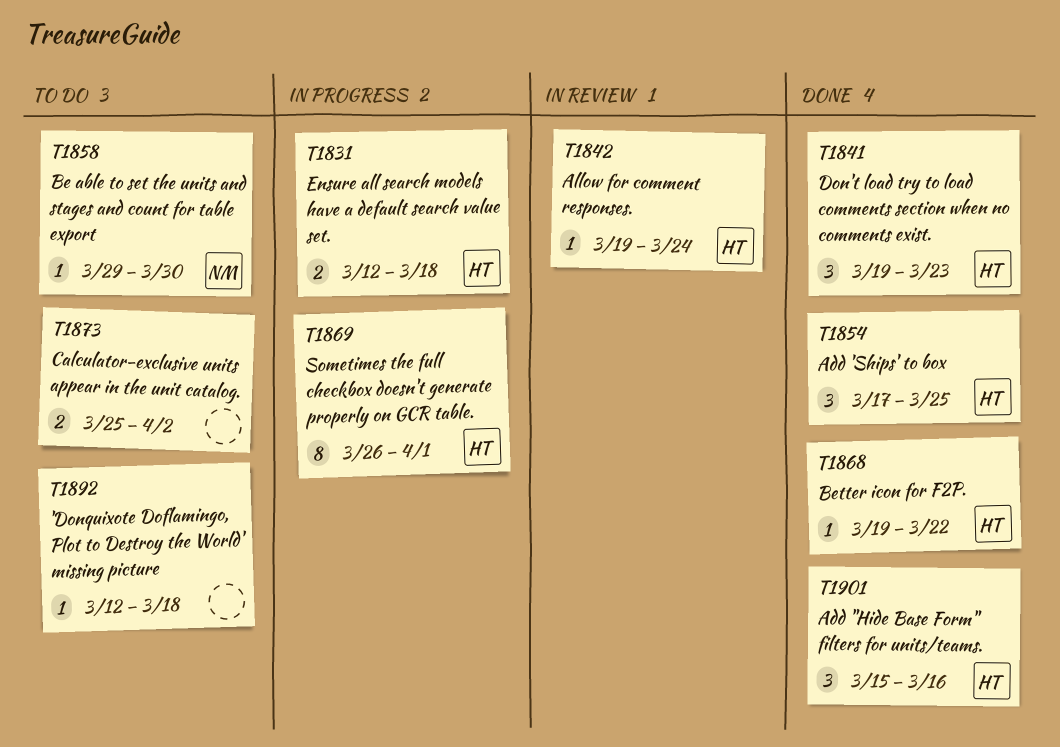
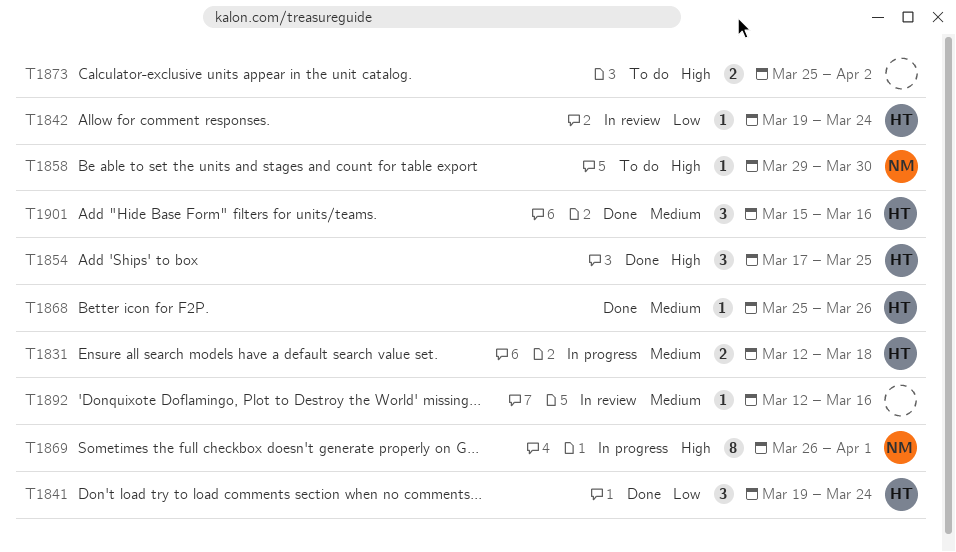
T1841, due: Mar 23 -> Mar 24
T1868, start: Mar 19 -> Mar 25
T1868, due: Mar 22 -> Mar 26
T1869, owner: HT -> NM
T1892, status: To do -> In review
T1892, due: Mar 18 -> Mar 16

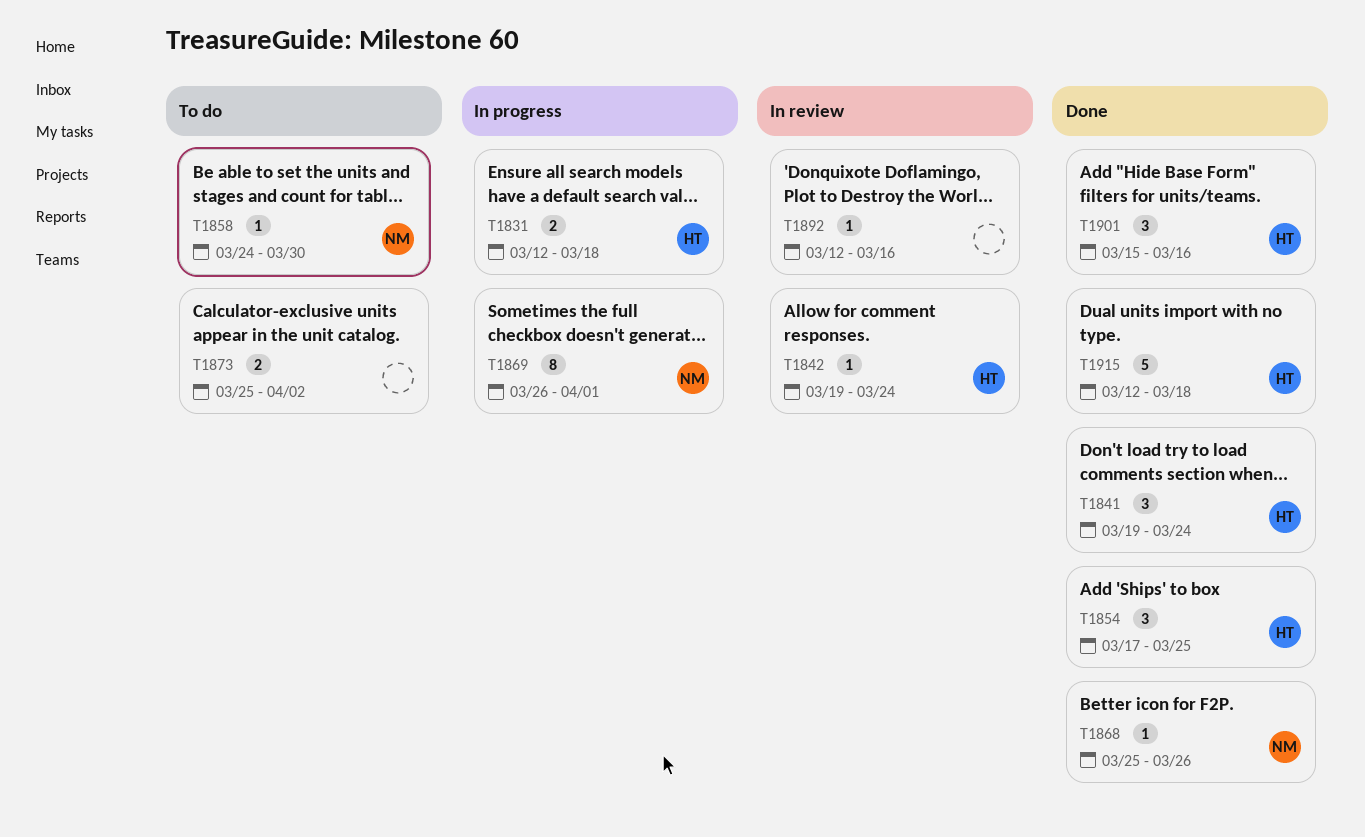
T1858, start: Mar 29 -> Mar 24
T1868, owner: HT -> NM
T1915: none -> present

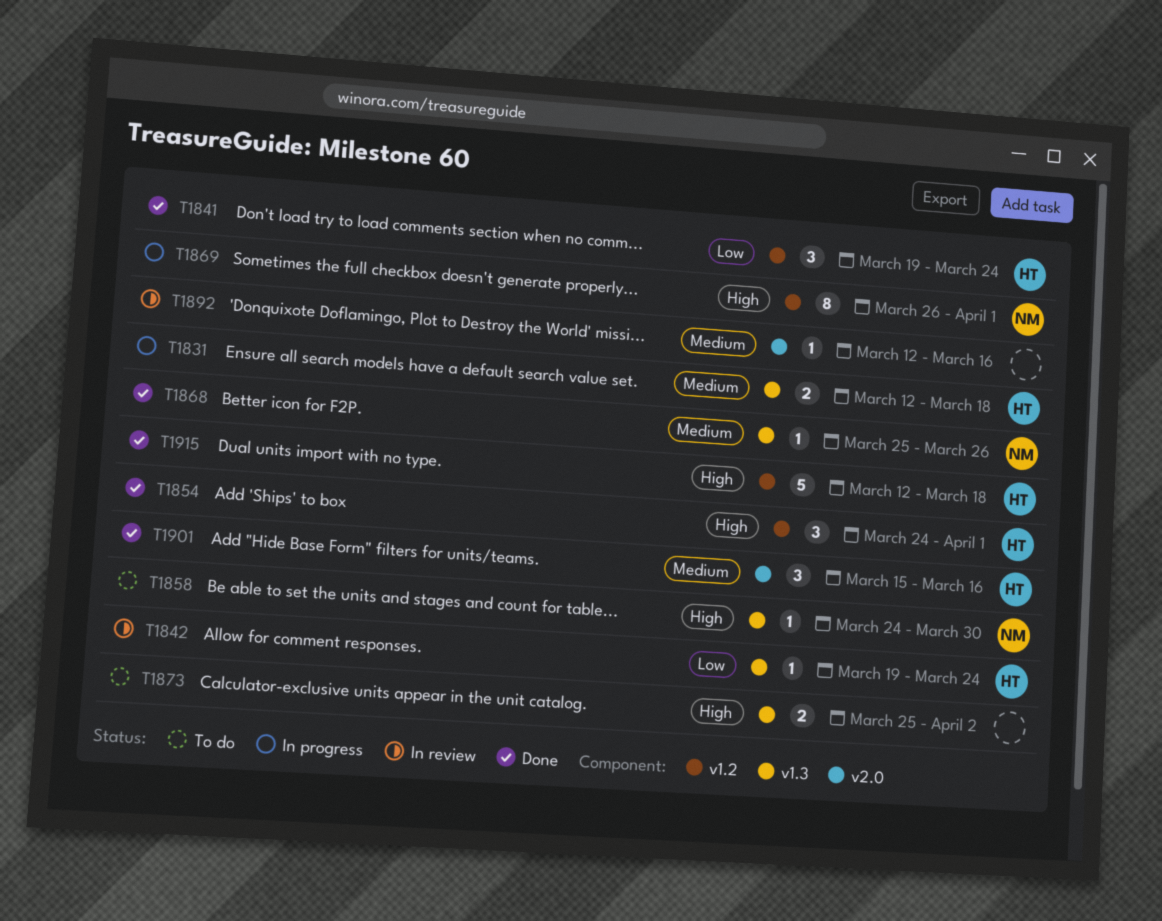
T1854, start: Mar 17 -> Mar 24
T1854, due: Mar 25 -> Apr 1

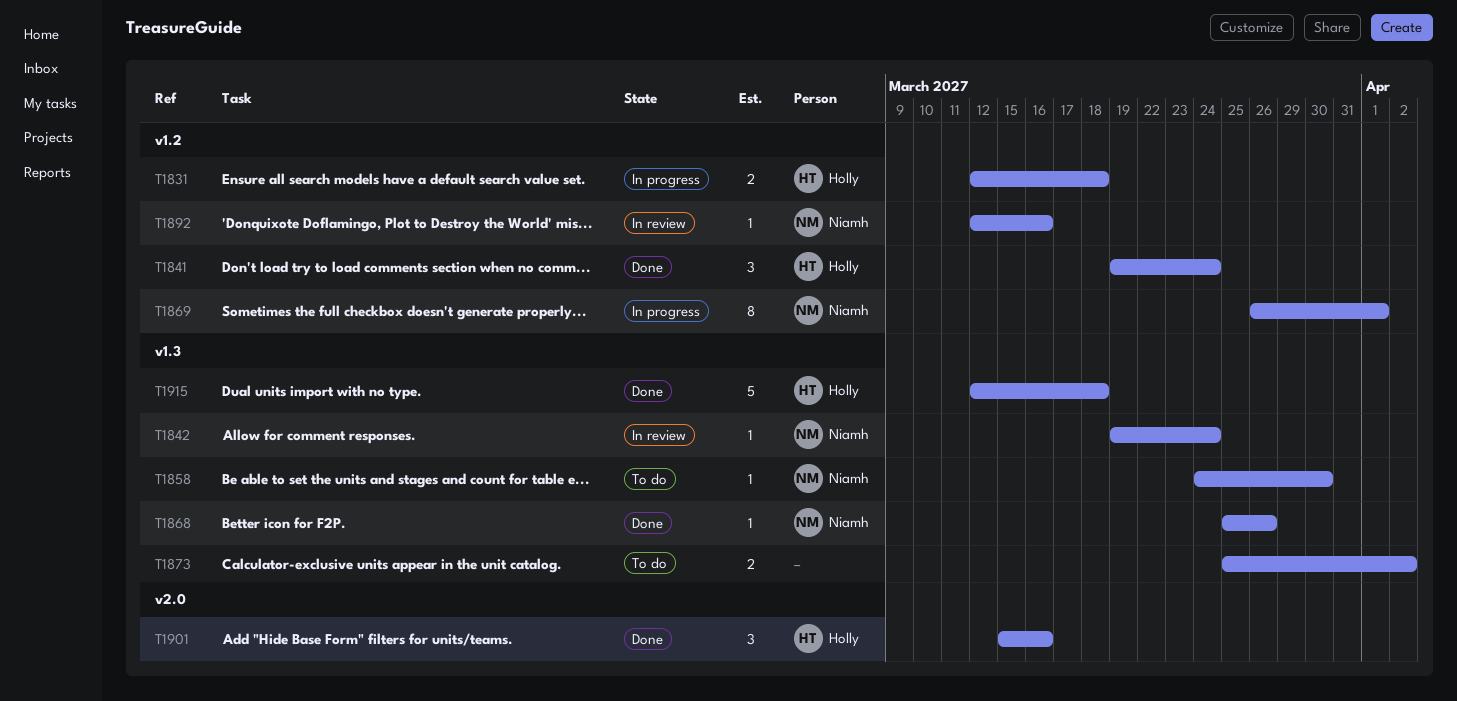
T1831, label: v1.3 -> v1.2
T1842, owner: Holly -> Niamh
T1854: present -> none
T1892, owner: none -> Niamh
T1892, label: v2.0 -> v1.2
T1915, label: v1.2 -> v1.3

